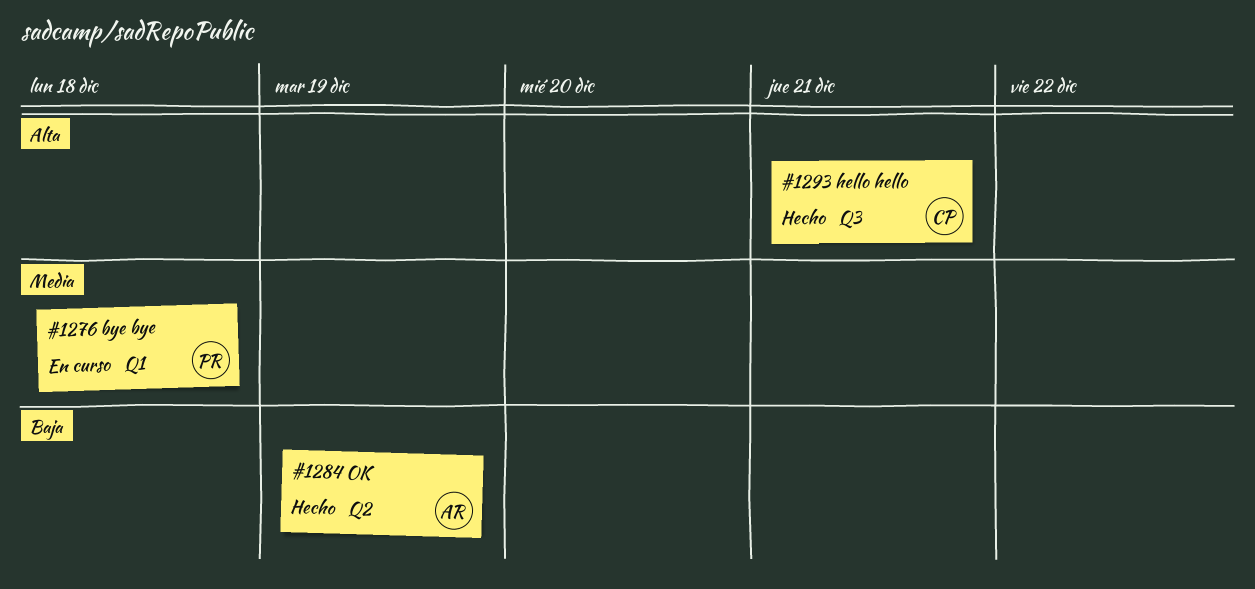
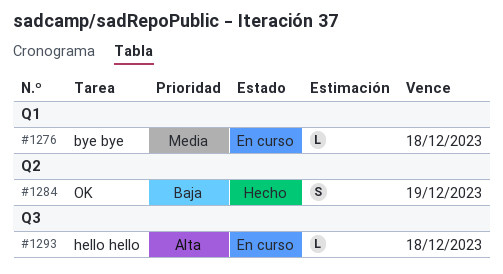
#1293, status: Hecho -> En curso
#1293, due: Dec 21 -> Dec 18

